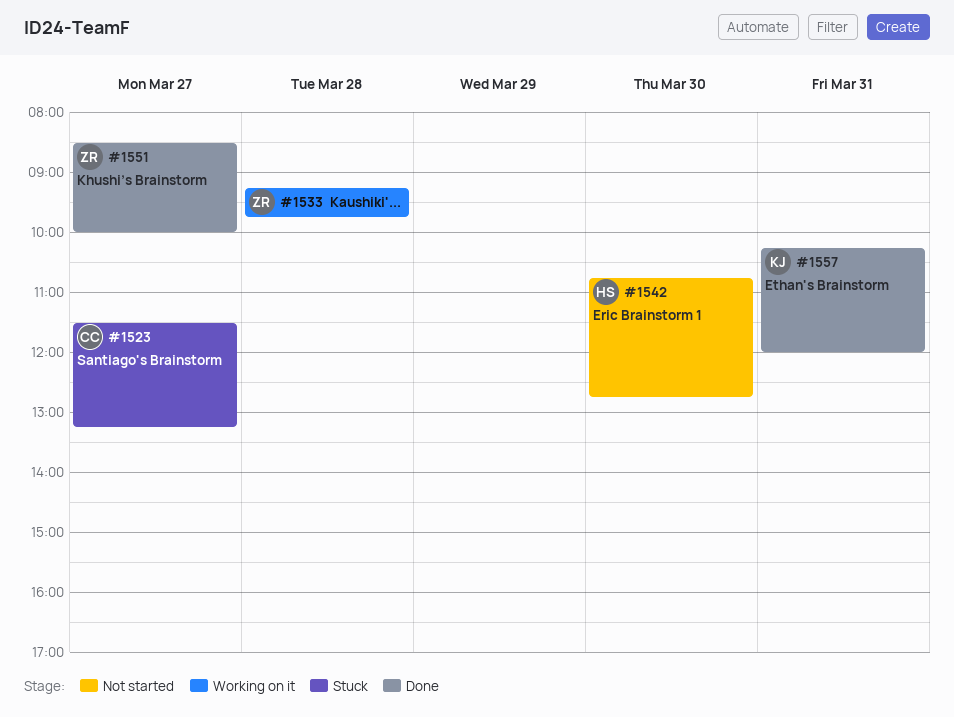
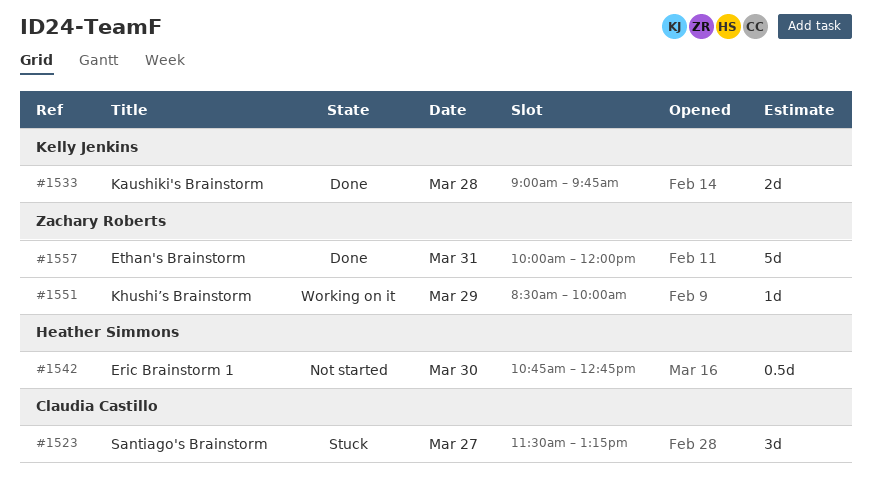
#1533, status: Working on it -> Done
#1533, owner: Zachary Roberts -> Kelly Jenkins
#1533, begins: 09:15 -> 09:00
#1551, status: Done -> Working on it
#1551, day: Mar 27 -> Mar 29
#1557, owner: Kelly Jenkins -> Zachary Roberts
#1557, begins: 10:15 -> 10:00

